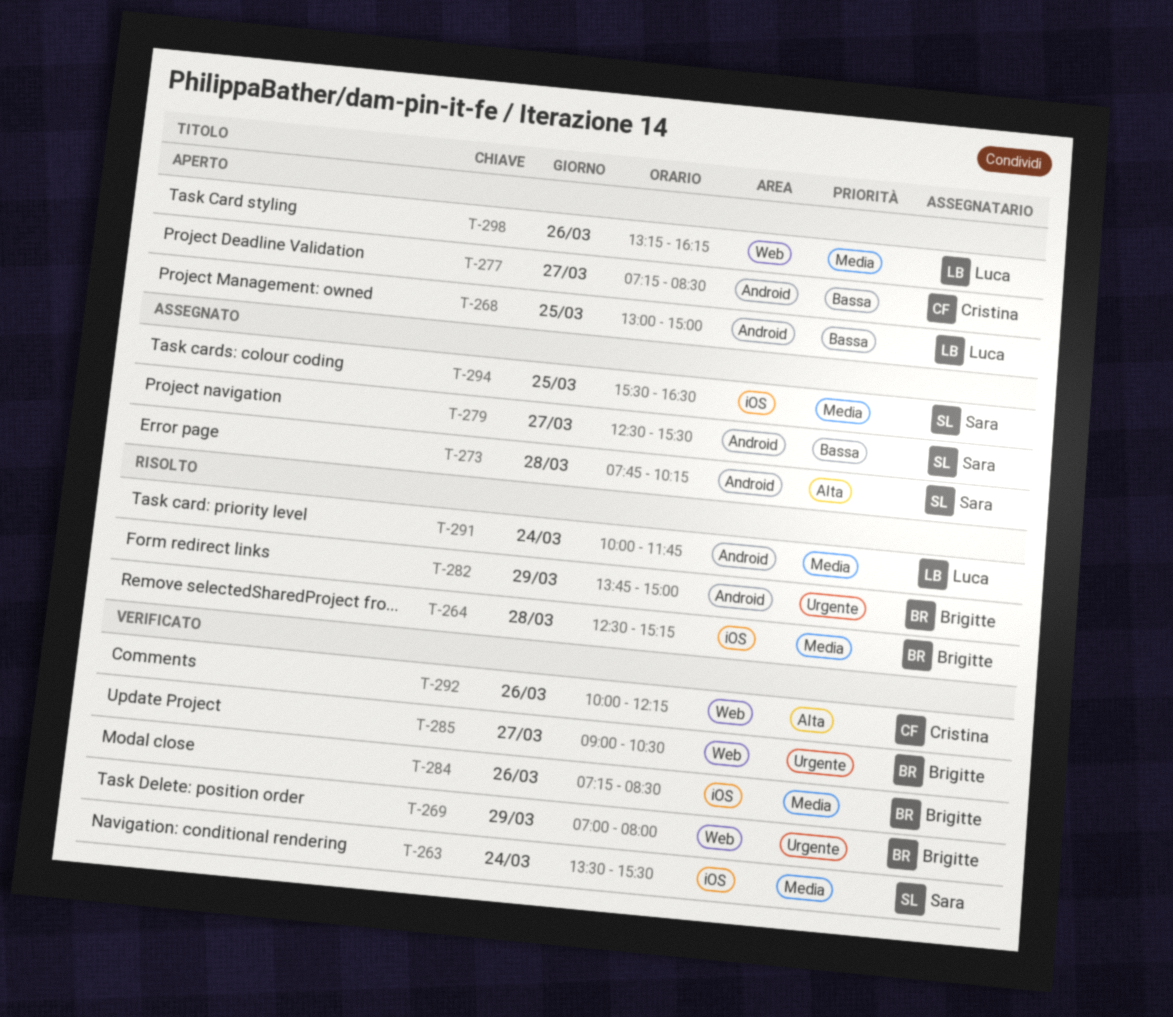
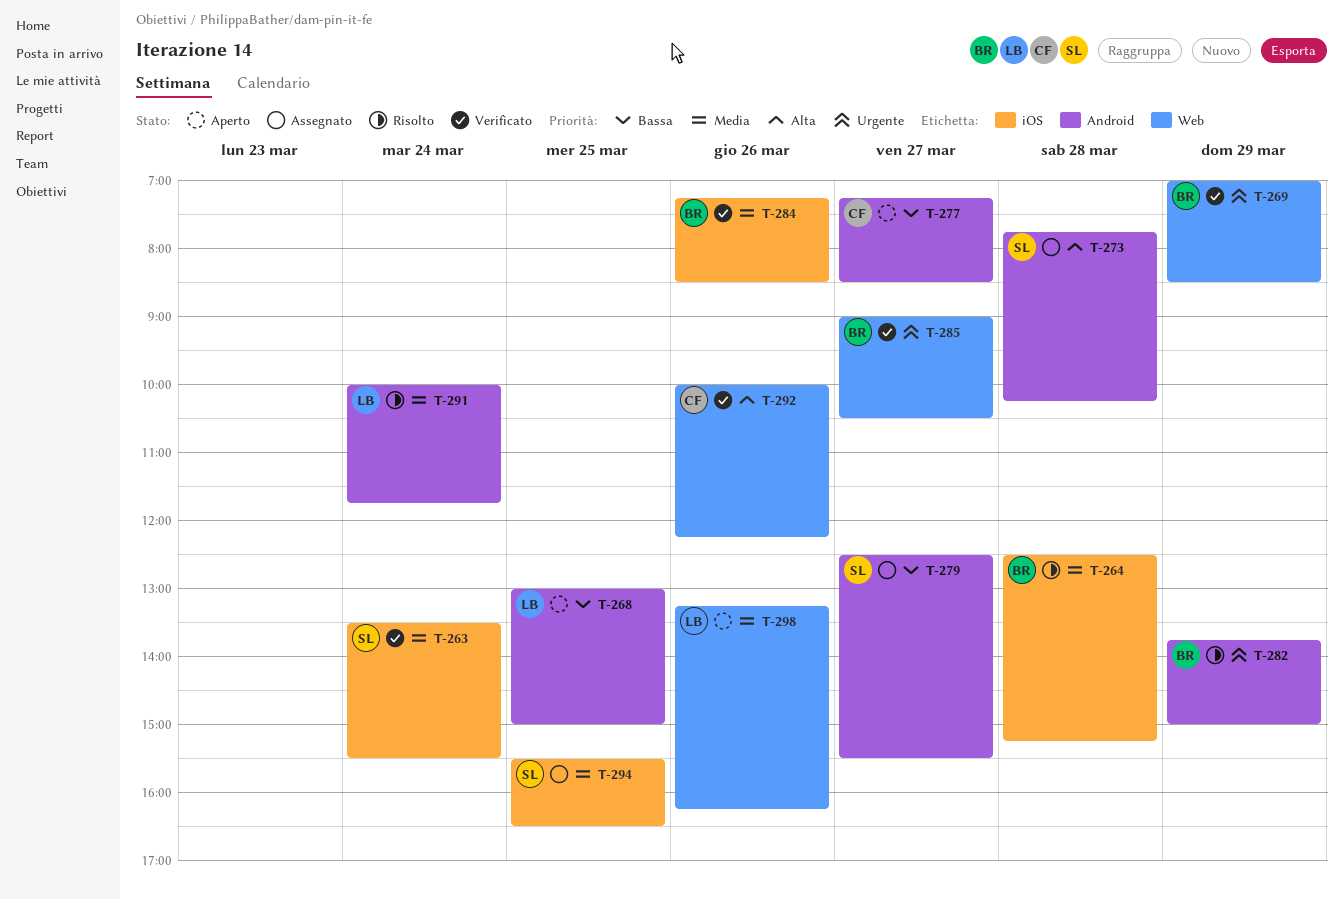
T-269, ends: 08:00 -> 08:30

